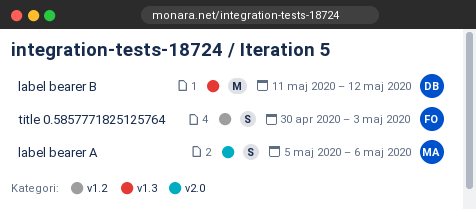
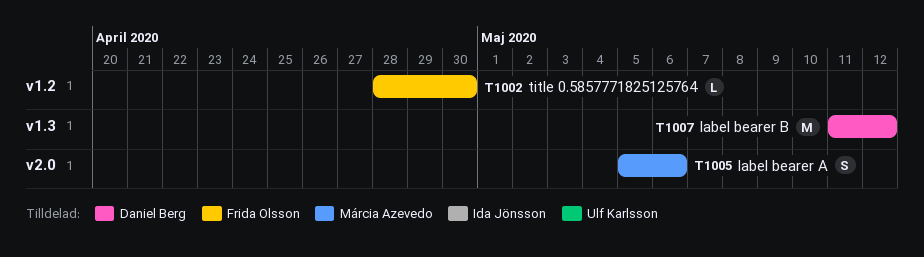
title 0.5857771825125764, estimate: S -> L
title 0.5857771825125764, start: Apr 30 -> Apr 28
title 0.5857771825125764, due: May 3 -> Apr 30

